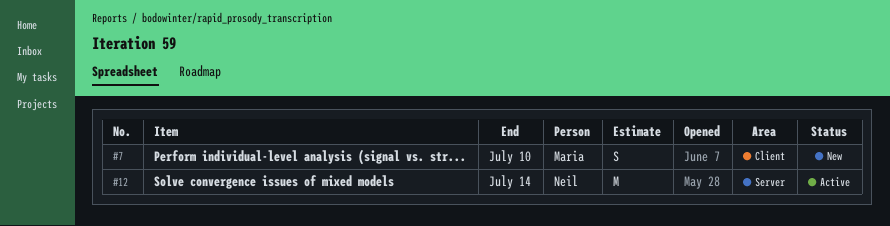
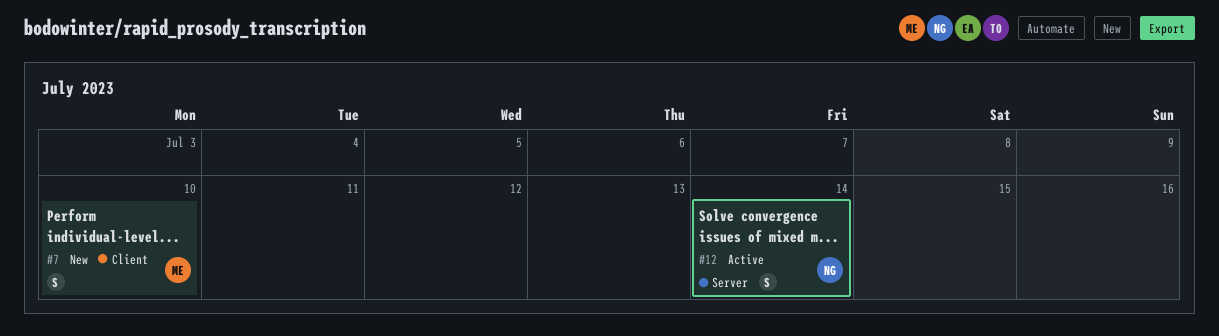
#12, estimate: M -> S

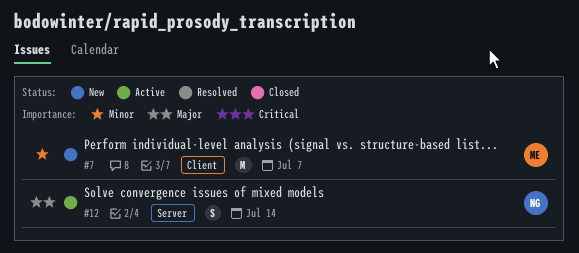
#7, estimate: S -> M
#7, due: Jul 10 -> Jul 7

